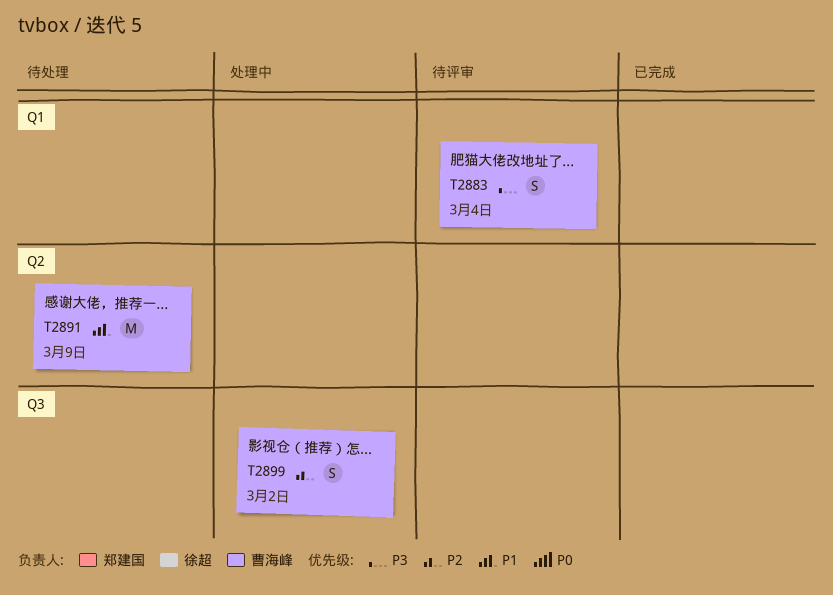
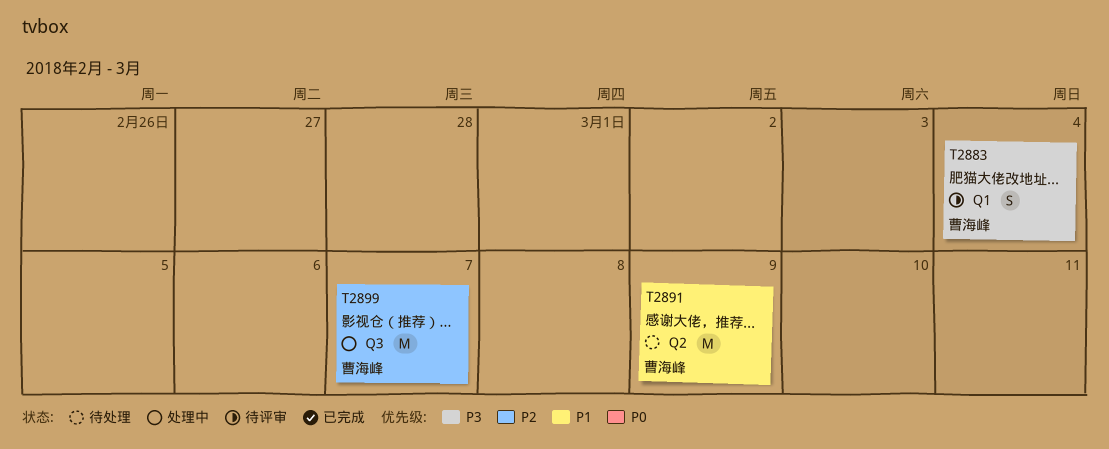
T2899, estimate: S -> M
T2899, due: Mar 2 -> Mar 7

